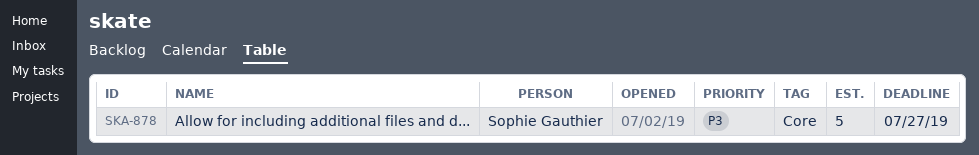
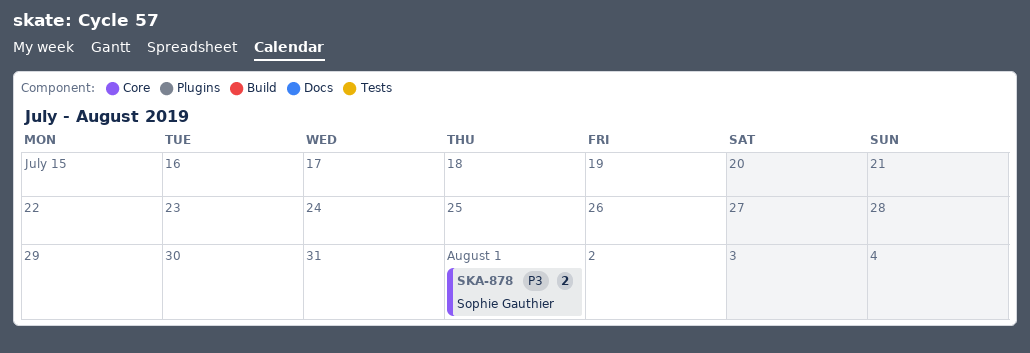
SKA-878, estimate: 5 -> 2
SKA-878, due: Jul 27 -> Aug 1

